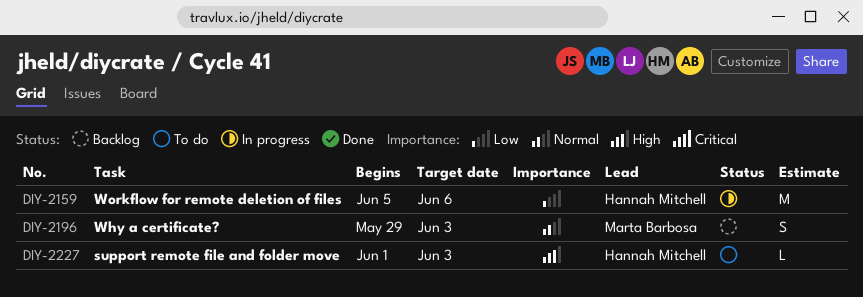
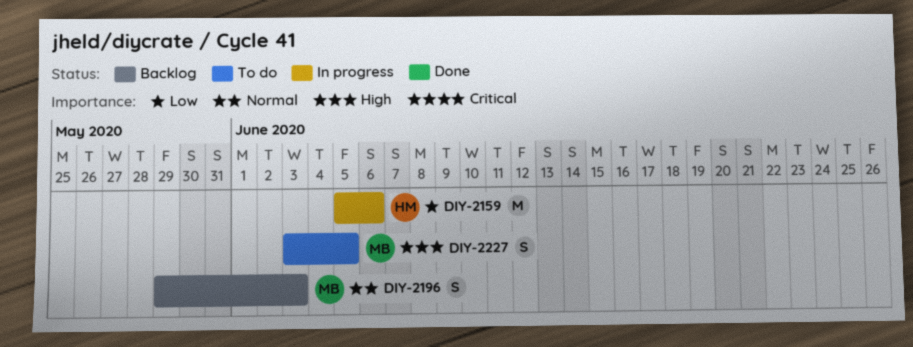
DIY-2227, owner: Hannah Mitchell -> Marta Barbosa
DIY-2227, estimate: L -> S
DIY-2227, start: Jun 1 -> Jun 3
DIY-2227, due: Jun 3 -> Jun 5

